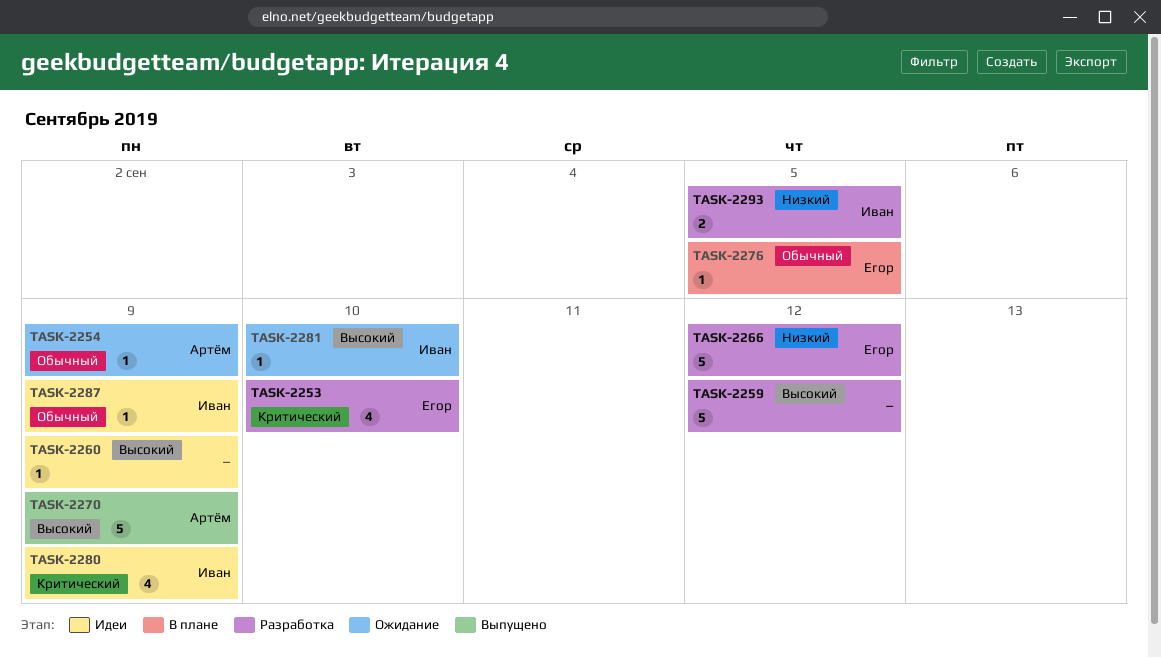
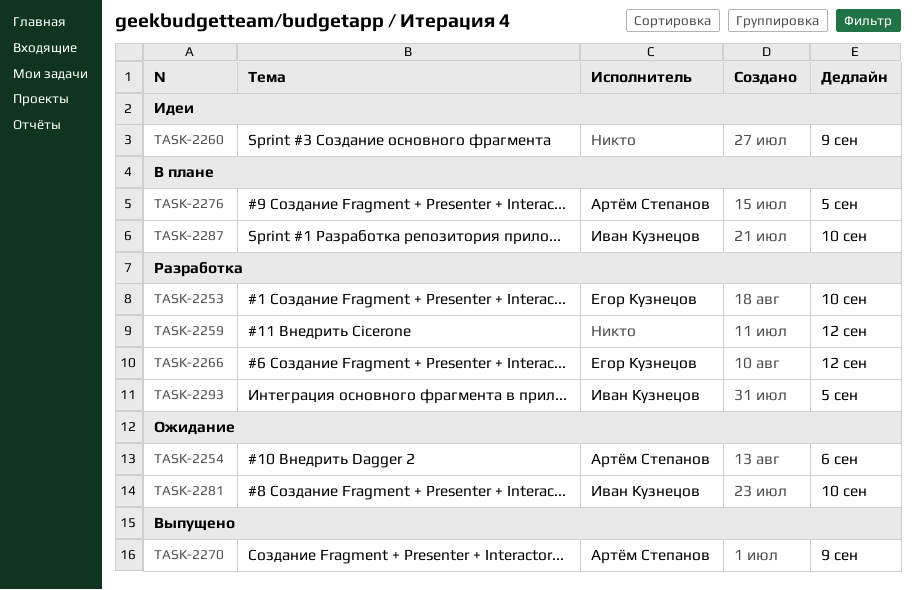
TASK-2254, due: Sep 9 -> Sep 6
TASK-2276, owner: Егор Кузнецов -> Артём Степанов
TASK-2280: present -> none
TASK-2287, status: Идеи -> В плане
TASK-2287, due: Sep 9 -> Sep 10

